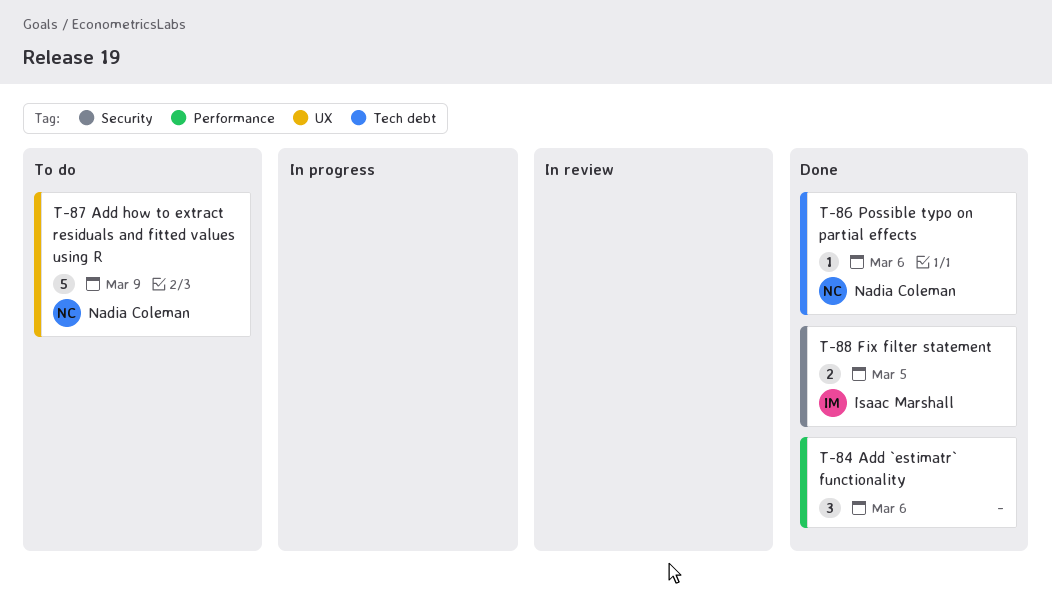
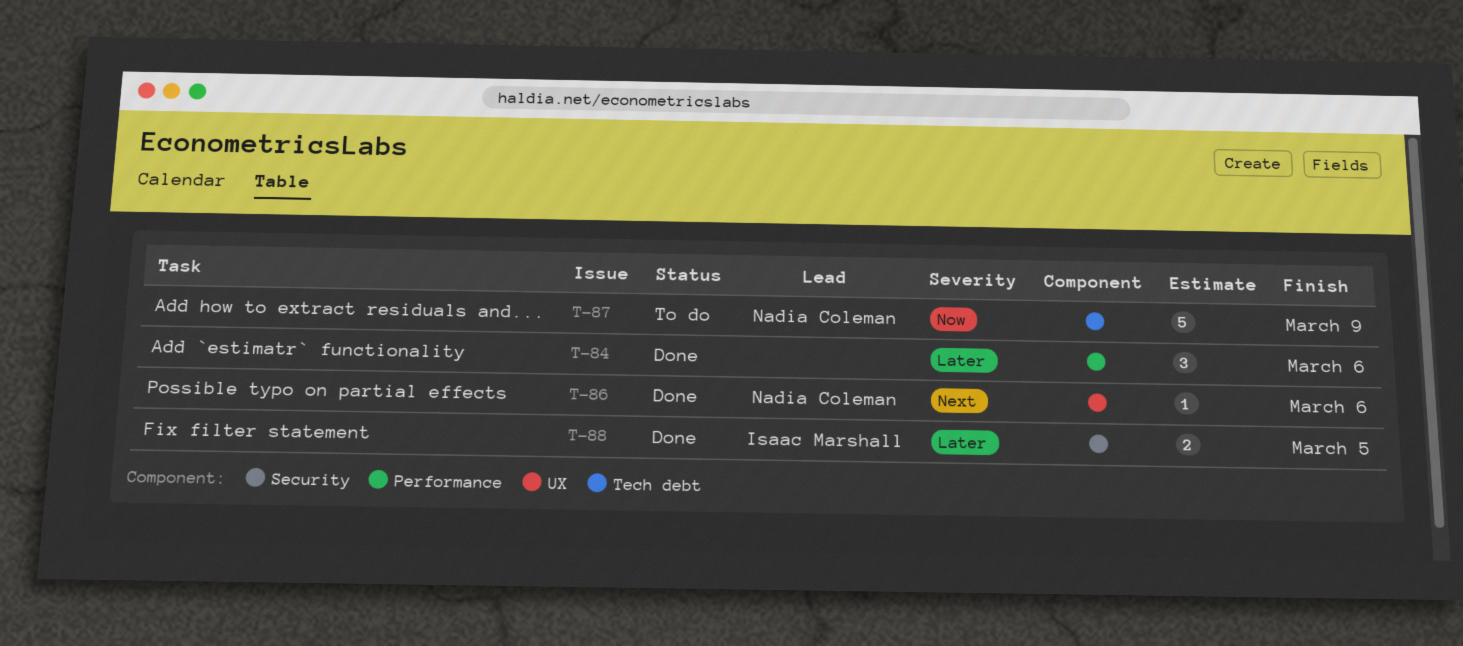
T-86, label: Tech debt -> UX
T-87, label: UX -> Tech debt

